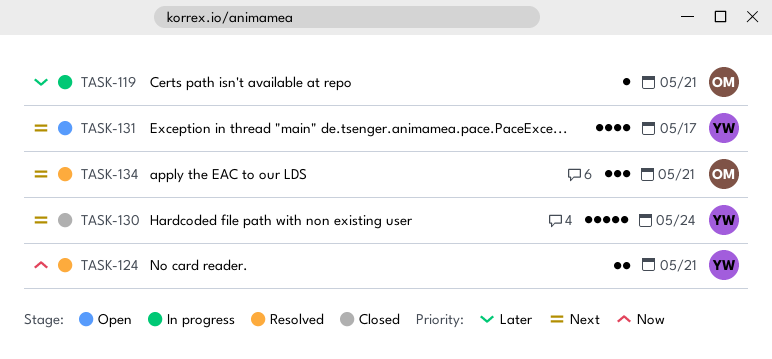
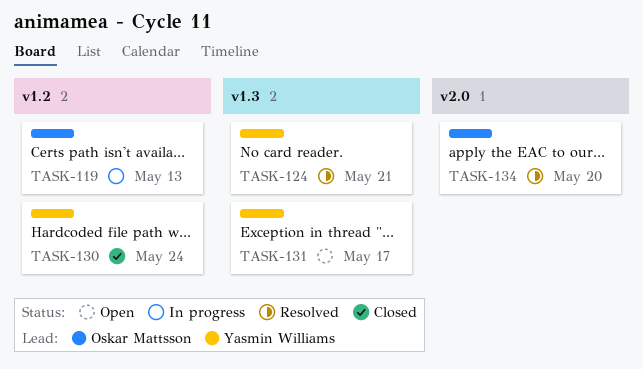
TASK-119, due: May 21 -> May 13
TASK-134, due: May 21 -> May 20

